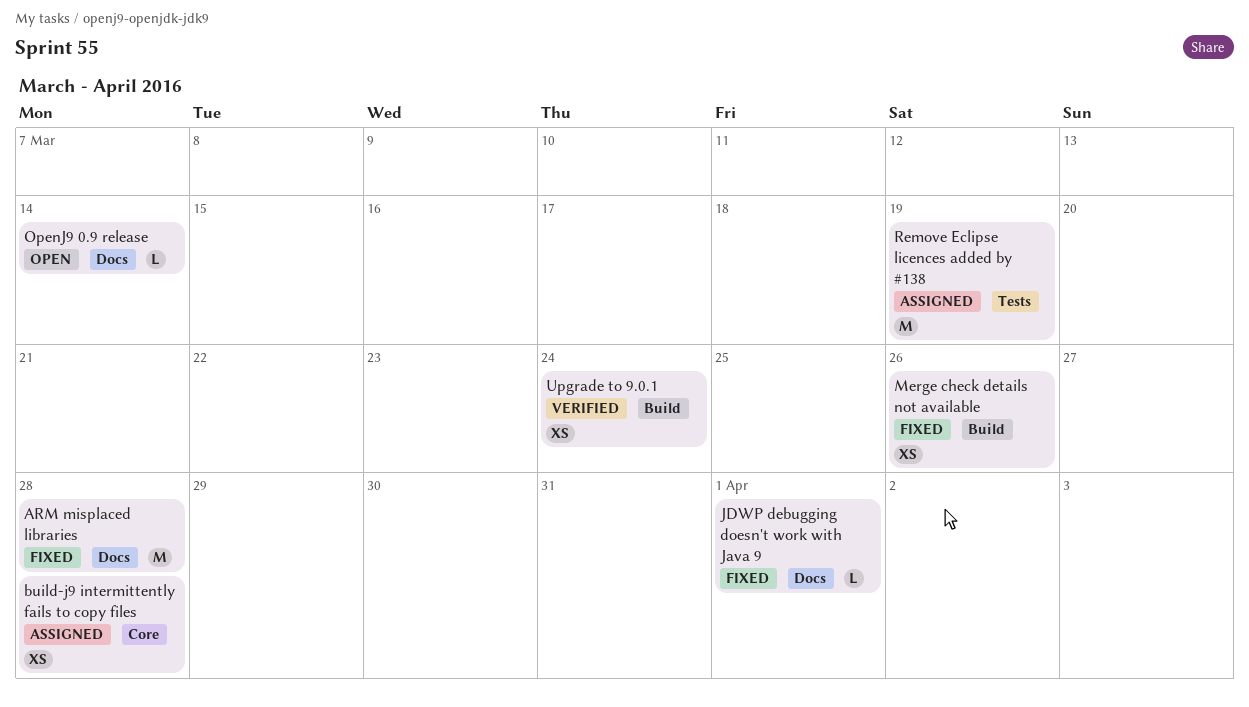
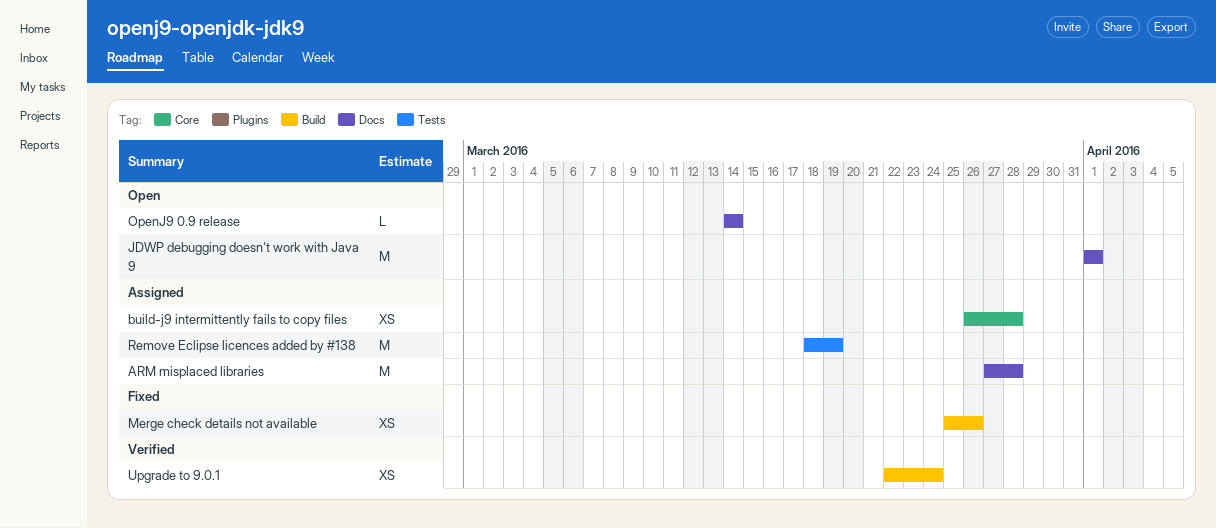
ARM misplaced libraries, status: Fixed -> Assigned
JDWP debugging doesn't work with Java 9, status: Fixed -> Open
JDWP debugging doesn't work with Java 9, estimate: L -> M

